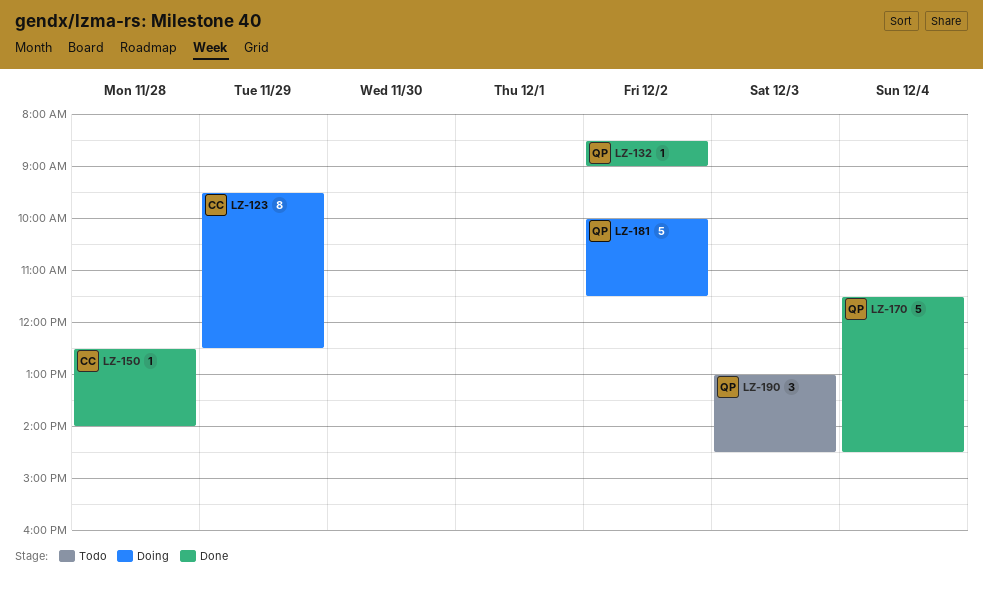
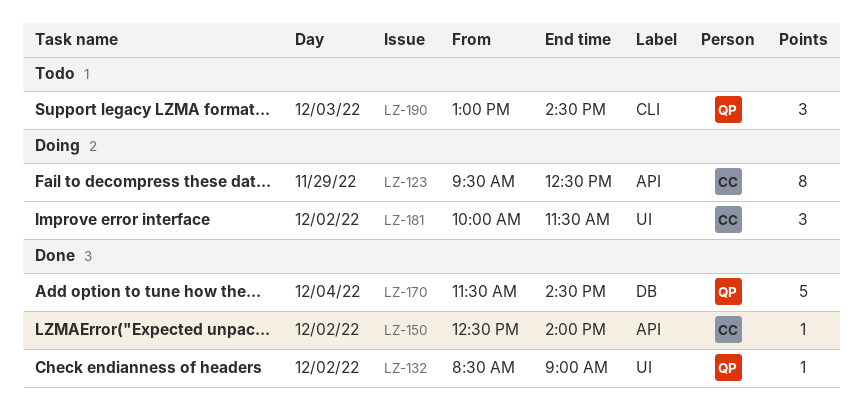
LZ-150, day: Nov 28 -> Dec 2
LZ-181, owner: QP -> CC
LZ-181, estimate: 5 -> 3

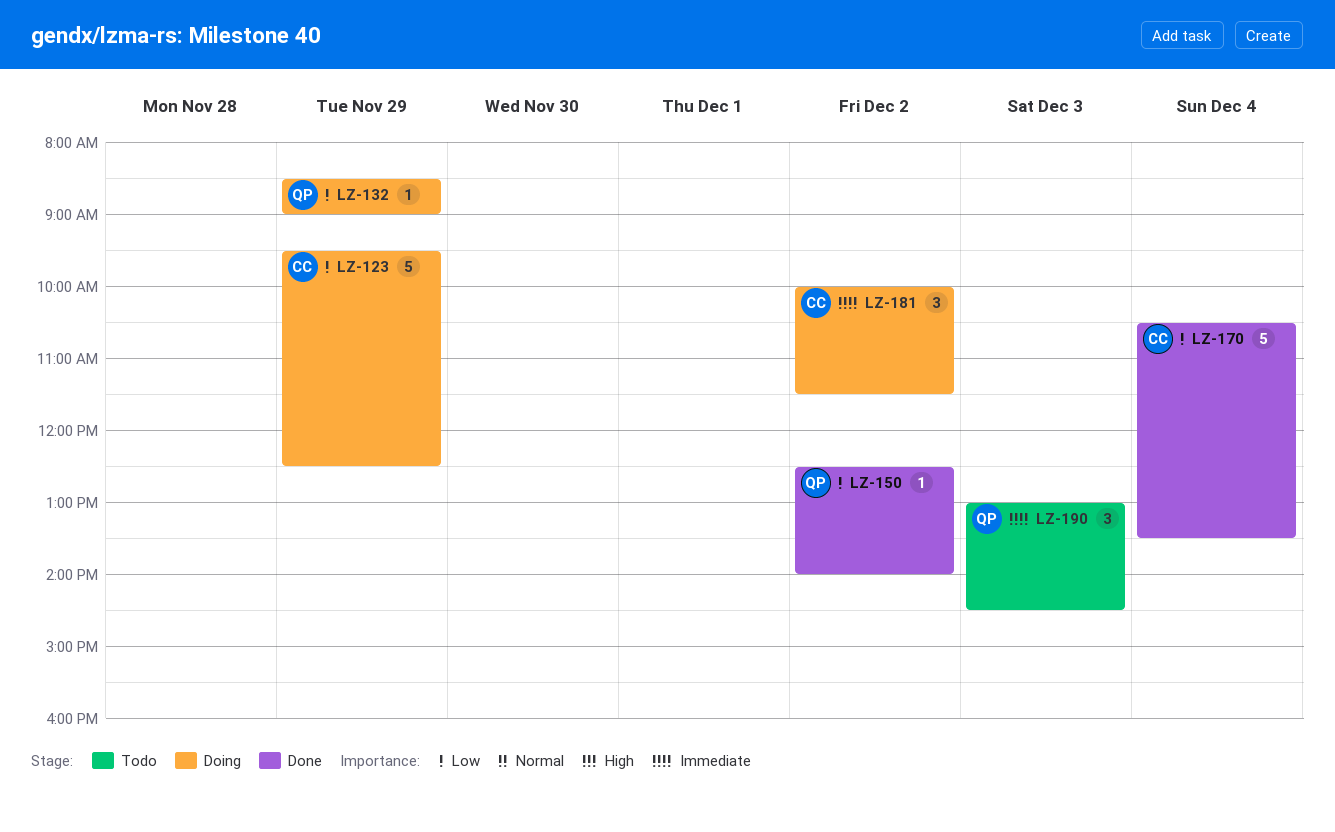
LZ-123, estimate: 8 -> 5
LZ-132, status: Done -> Doing
LZ-132, day: Dec 2 -> Nov 29
LZ-150, owner: CC -> QP
LZ-170, owner: QP -> CC
LZ-170, begins: 11:30 -> 10:30
LZ-170, ends: 14:30 -> 13:30

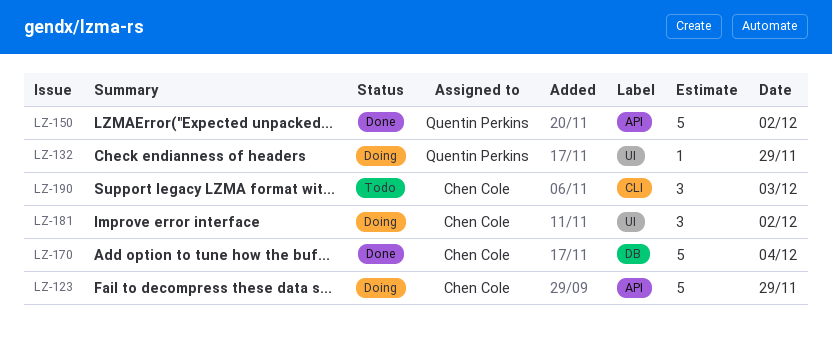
LZ-150, estimate: 1 -> 5
LZ-190, owner: Quentin Perkins -> Chen Cole

